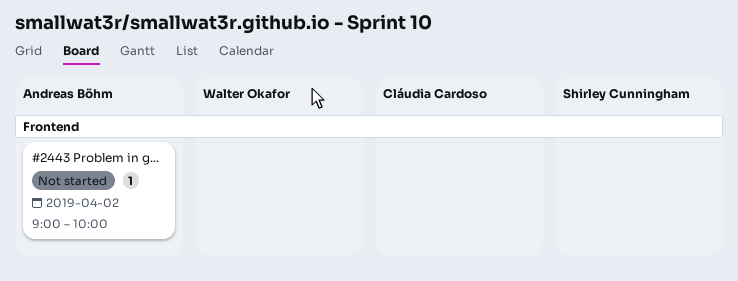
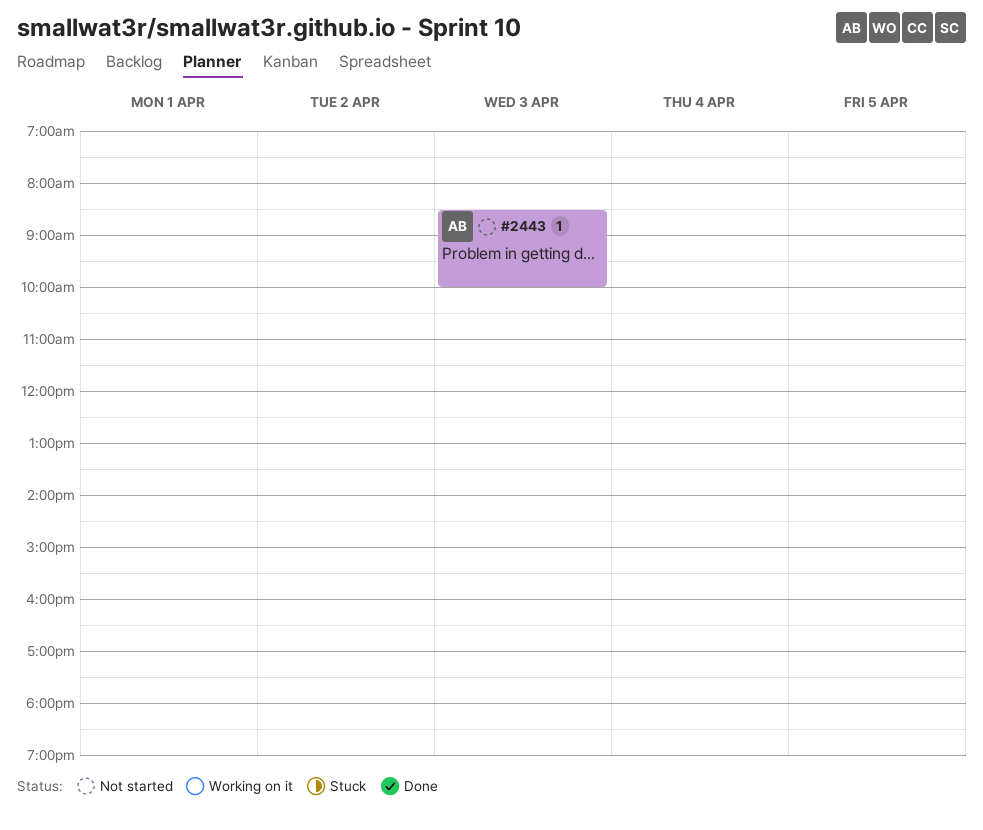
#2443, day: Apr 2 -> Apr 3
#2443, begins: 09:00 -> 08:30

